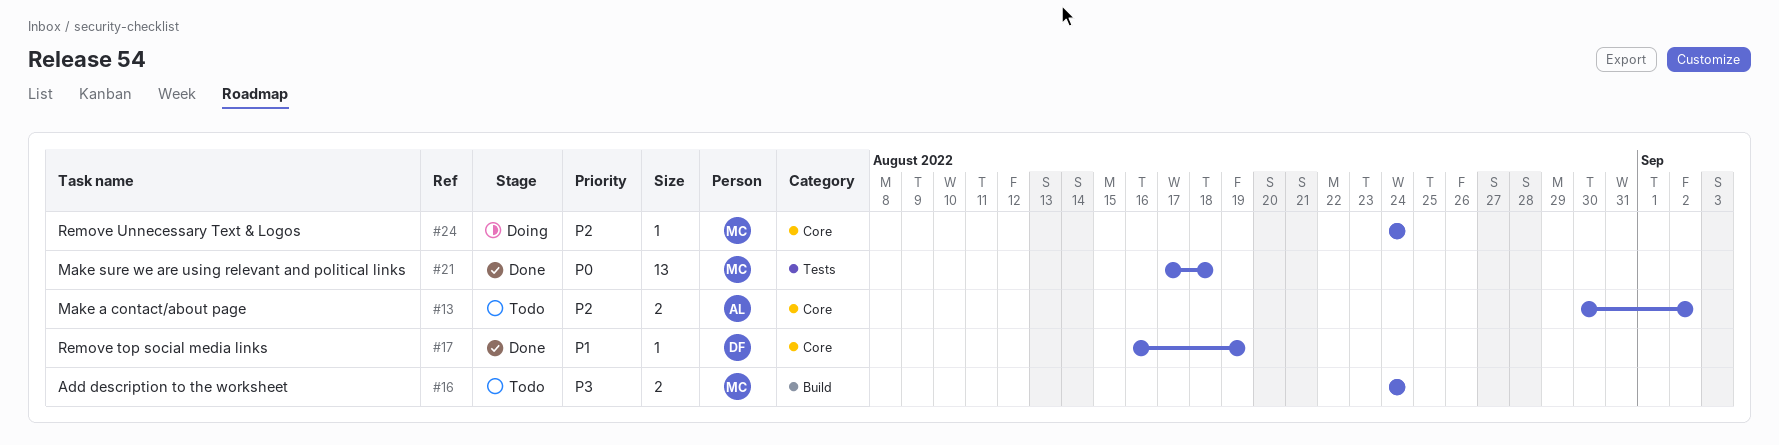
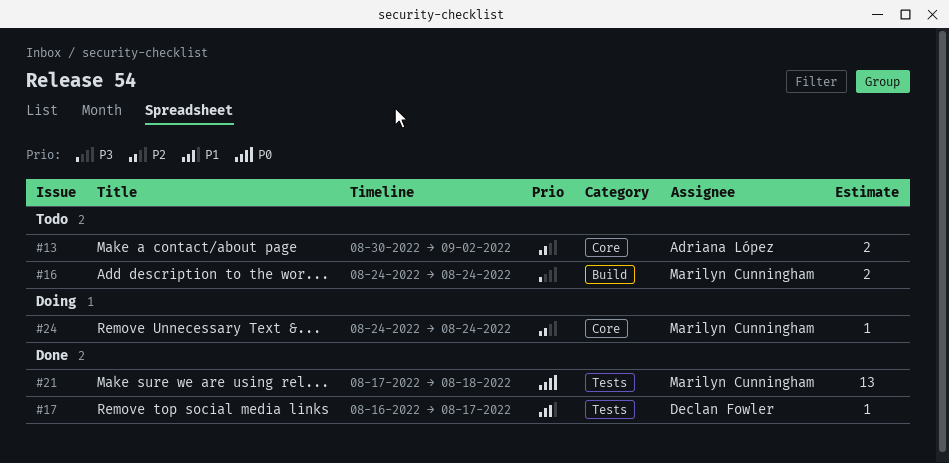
#17, label: Core -> Tests
#17, due: Aug 19 -> Aug 17

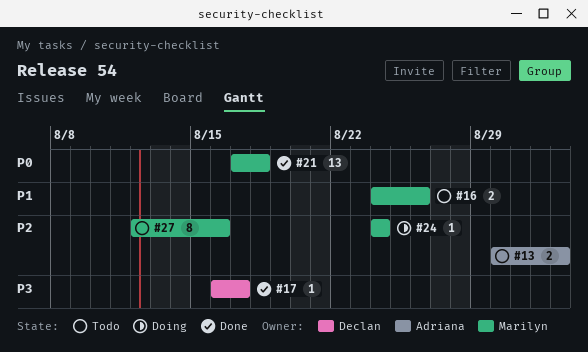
#16, priority: P3 -> P1
#16, due: Aug 24 -> Aug 26
#17, priority: P1 -> P3
#27: none -> present

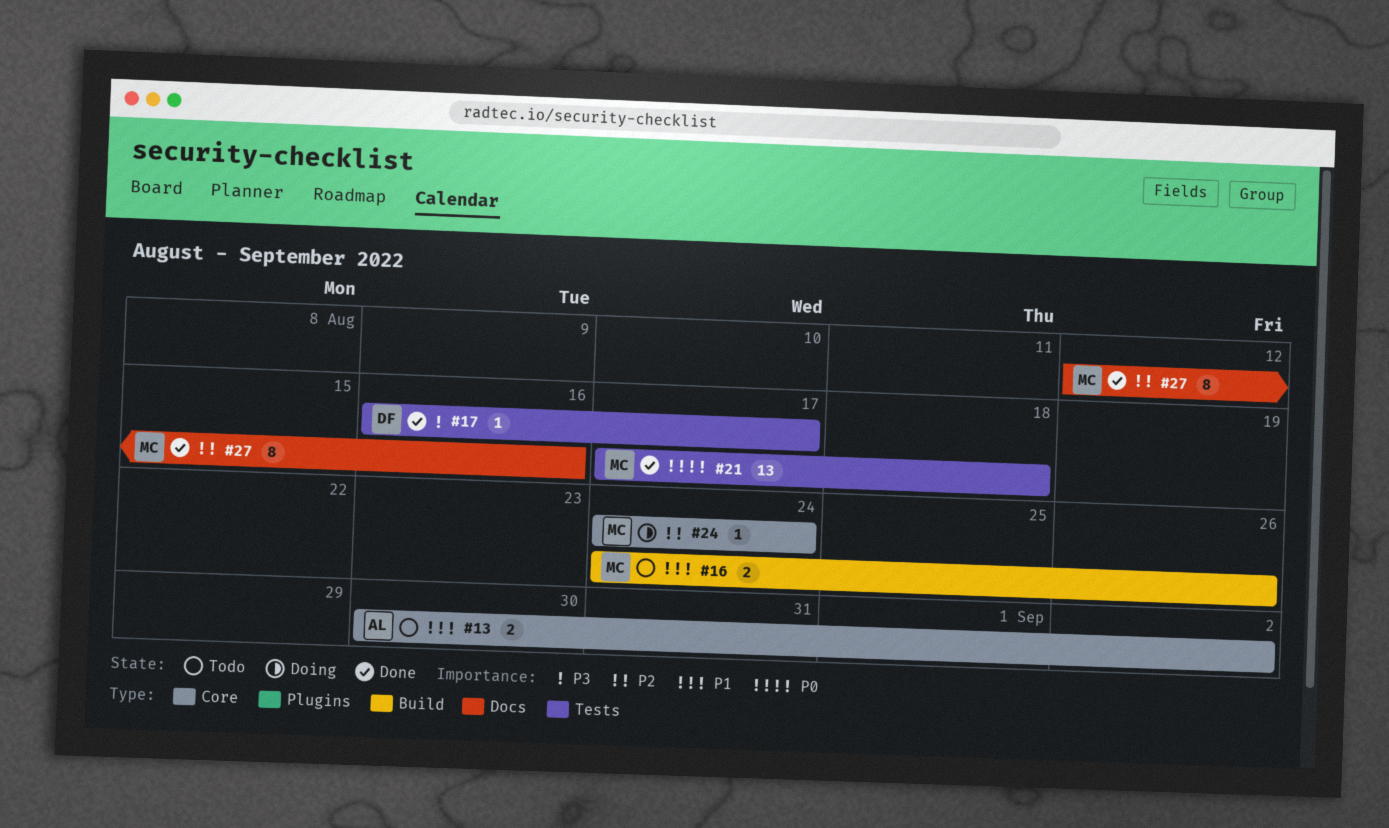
#13, priority: P2 -> P1
#27, status: Todo -> Done

